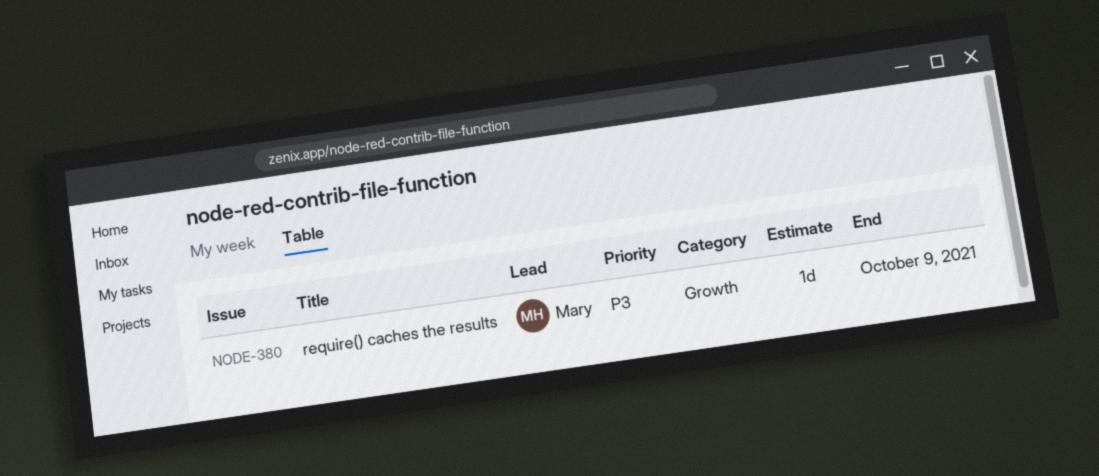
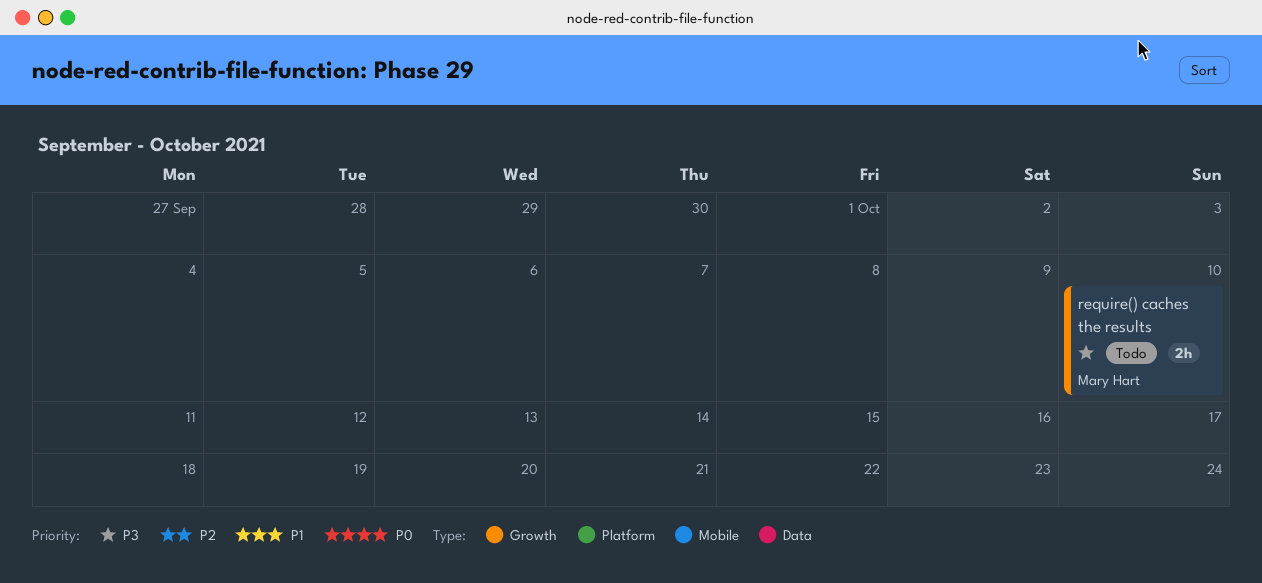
require() caches the results, estimate: 1d -> 2h
require() caches the results, due: Oct 9 -> Oct 10

